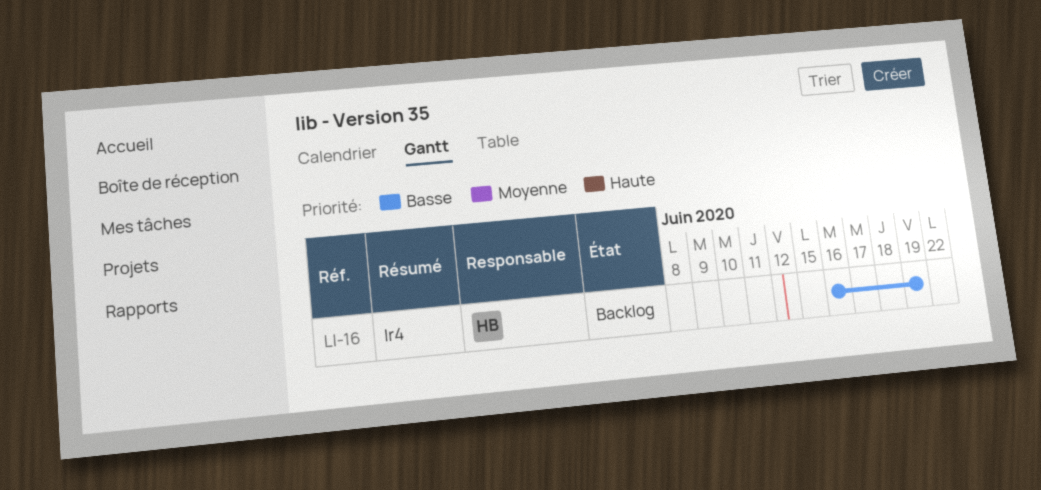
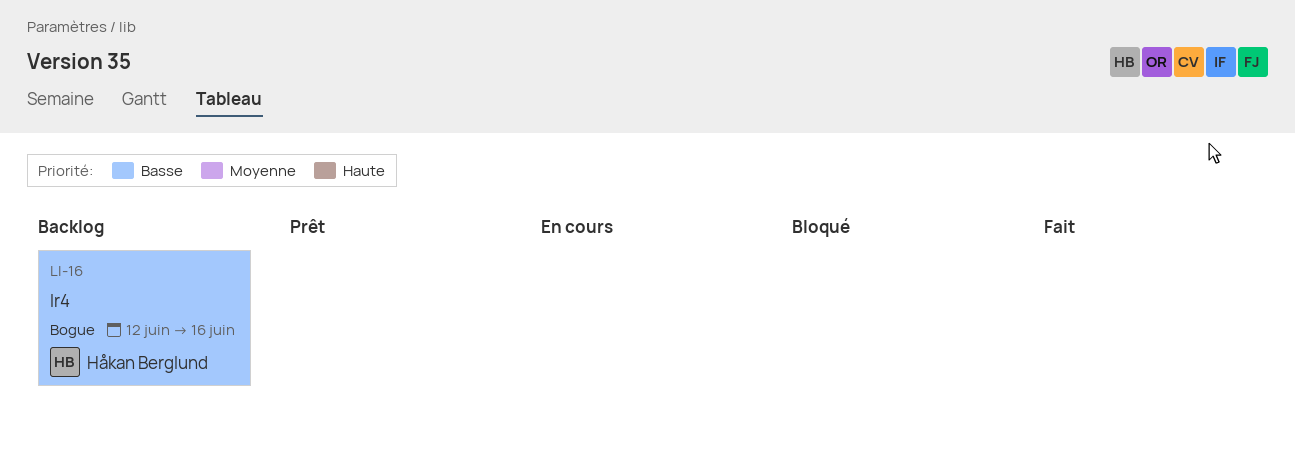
LI-16, start: Jun 16 -> Jun 12
LI-16, due: Jun 19 -> Jun 16

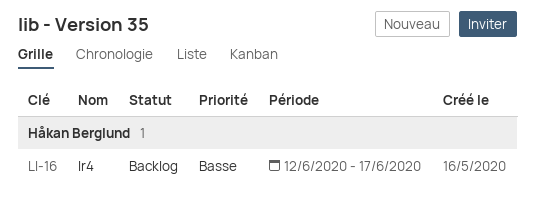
LI-16, due: Jun 16 -> Jun 17

